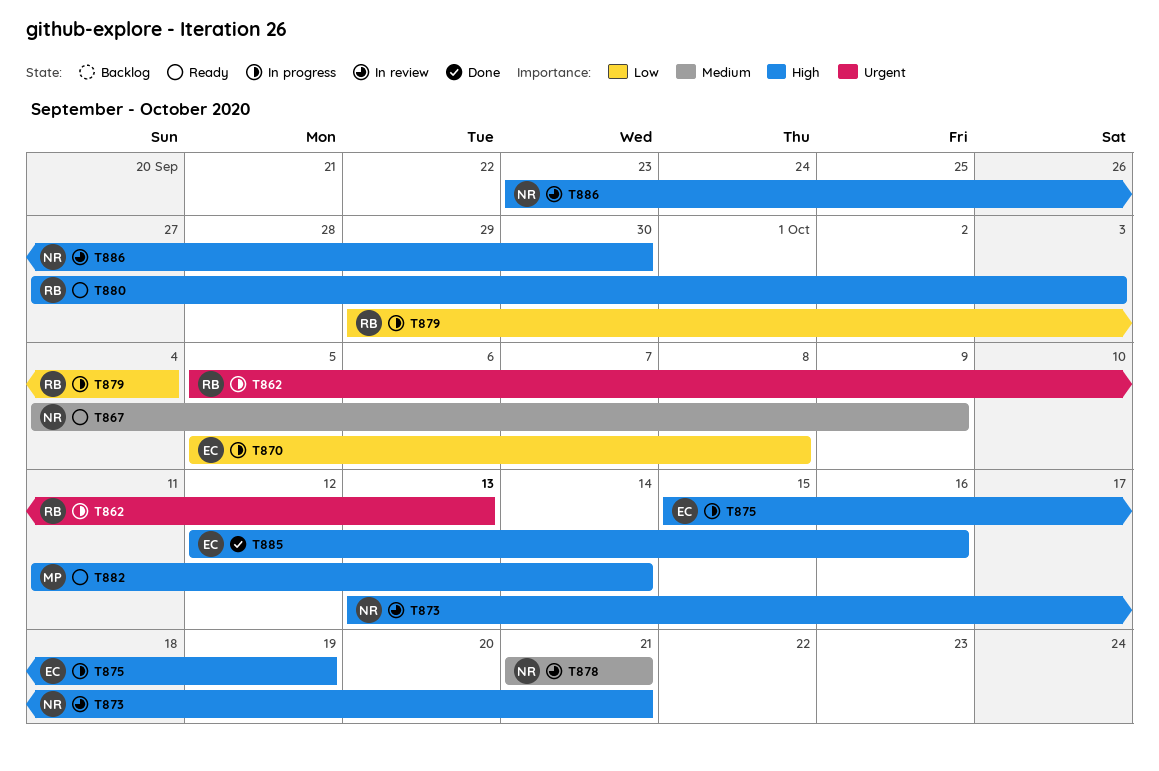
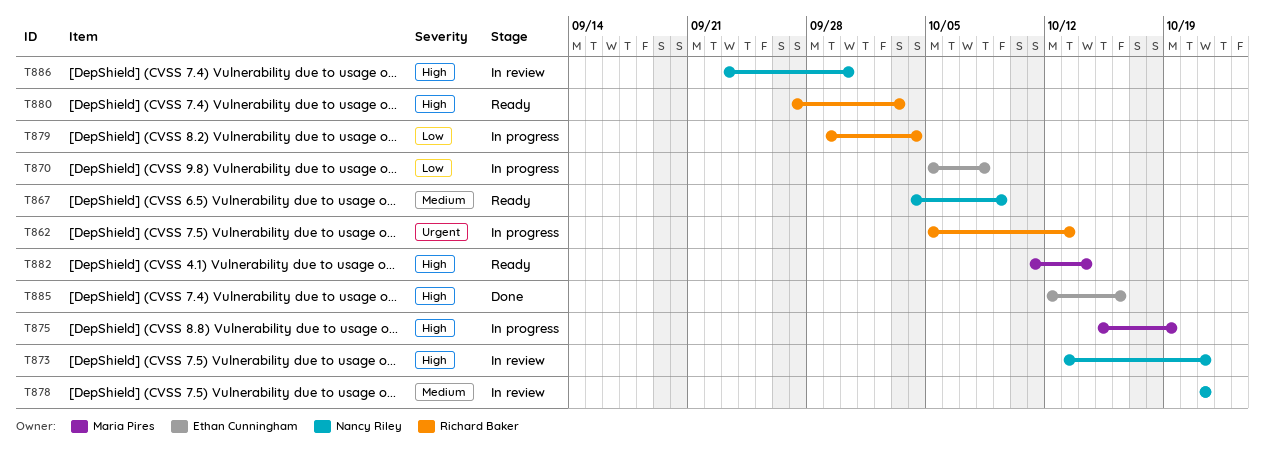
T875, owner: Ethan Cunningham -> Maria Pires

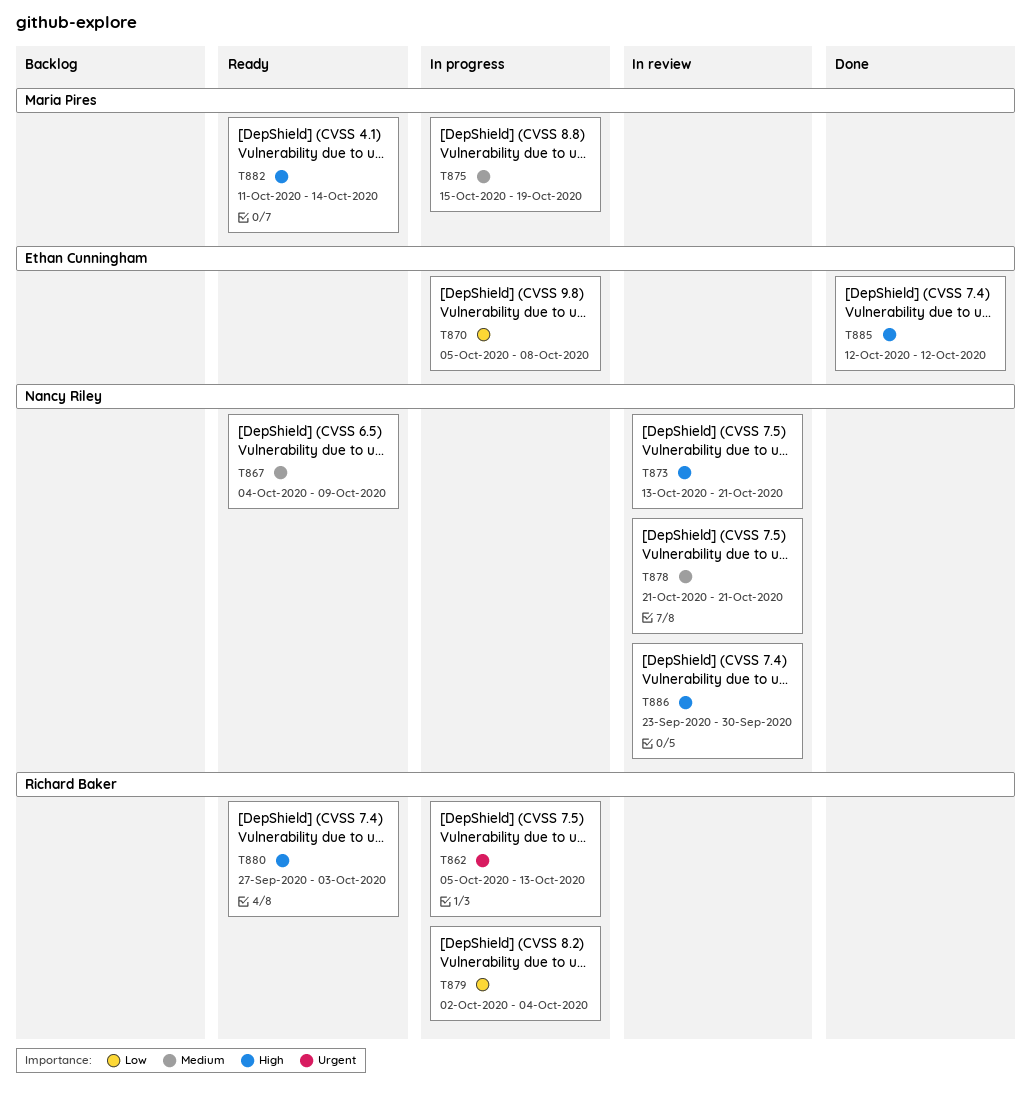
T875, priority: High -> Medium
T879, start: Sep 29 -> Oct 2
T885, due: Oct 16 -> Oct 12

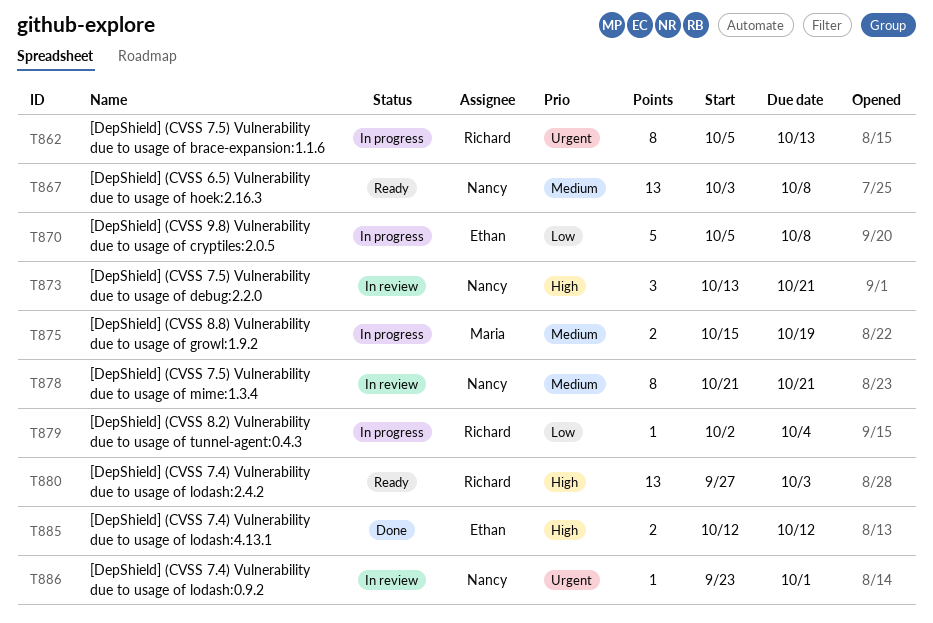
T867, start: Oct 4 -> Oct 3
T867, due: Oct 9 -> Oct 8
T882: present -> none
T886, priority: High -> Urgent
T886, due: Sep 30 -> Oct 1

